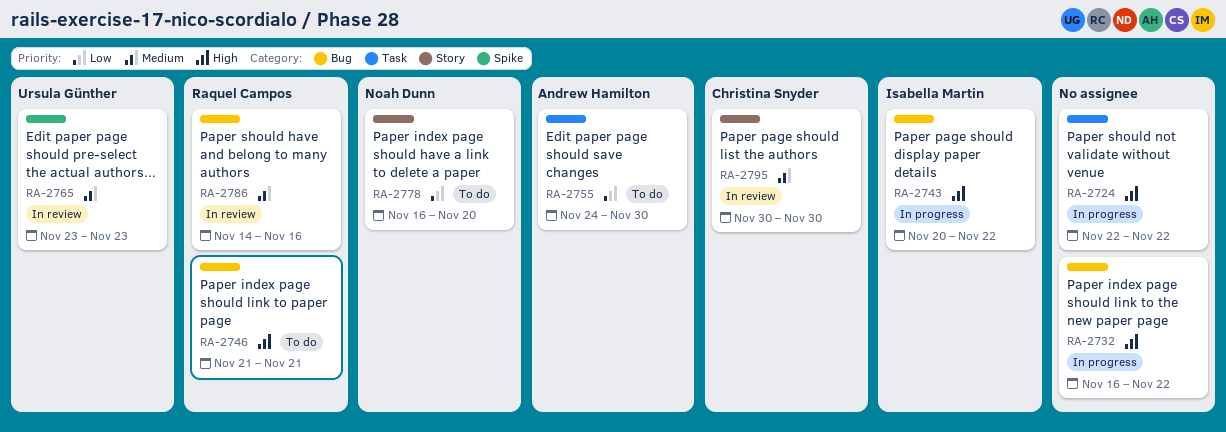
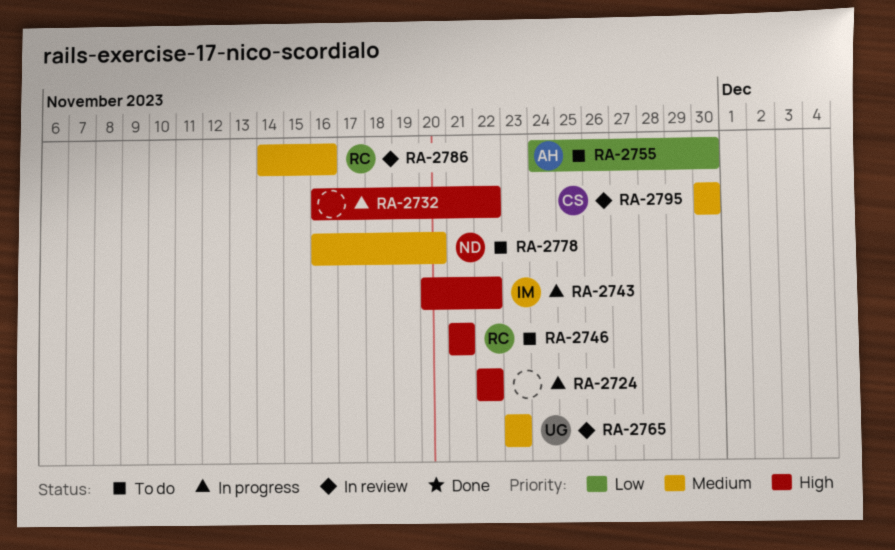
RA-2778, priority: Low -> Medium

